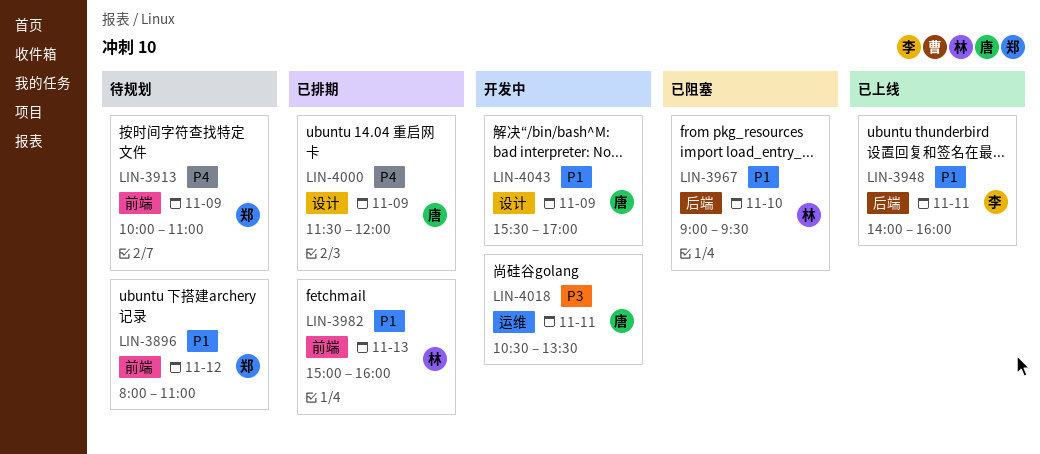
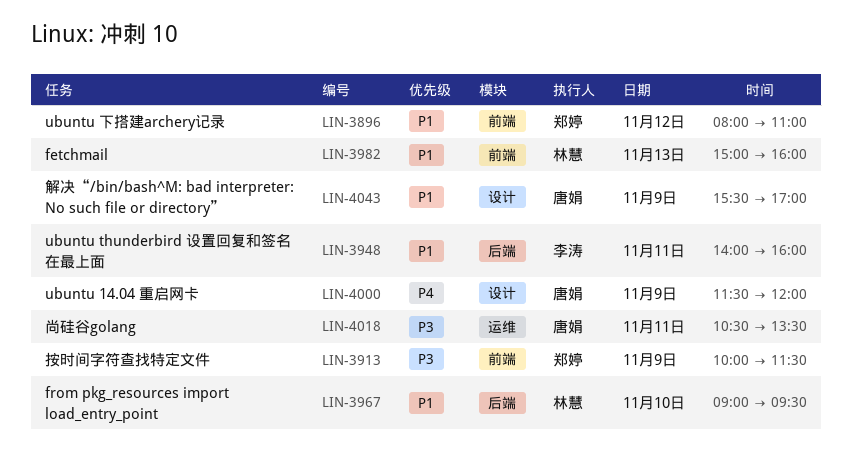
LIN-3913, priority: P4 -> P3
LIN-3913, ends: 11:00 -> 11:30

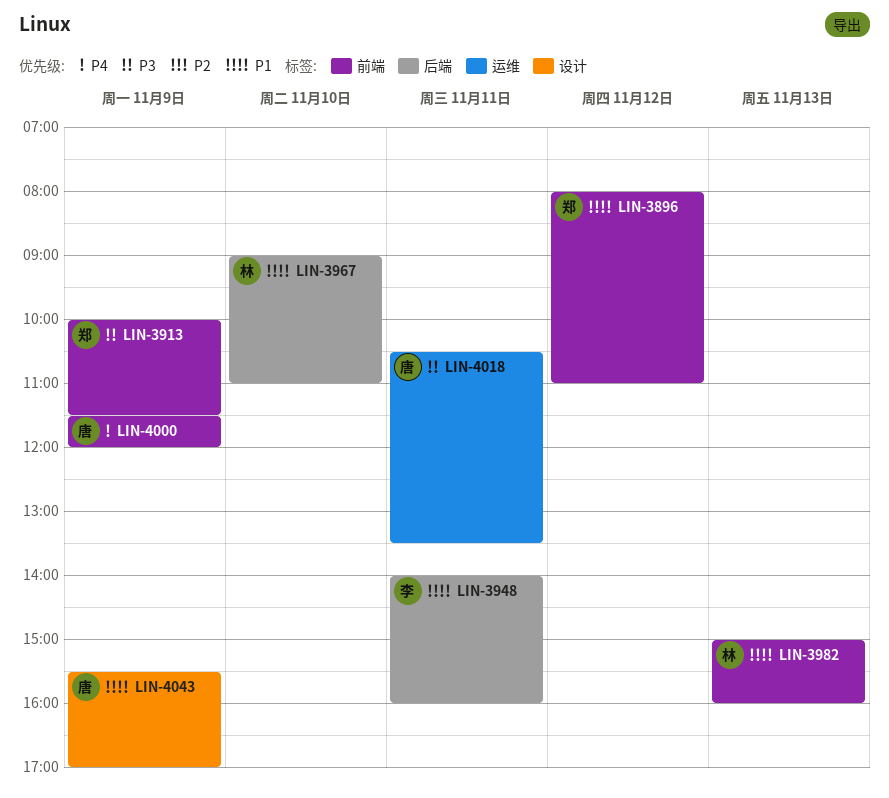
LIN-3967, ends: 09:30 -> 11:00
LIN-4000, label: 设计 -> 前端

